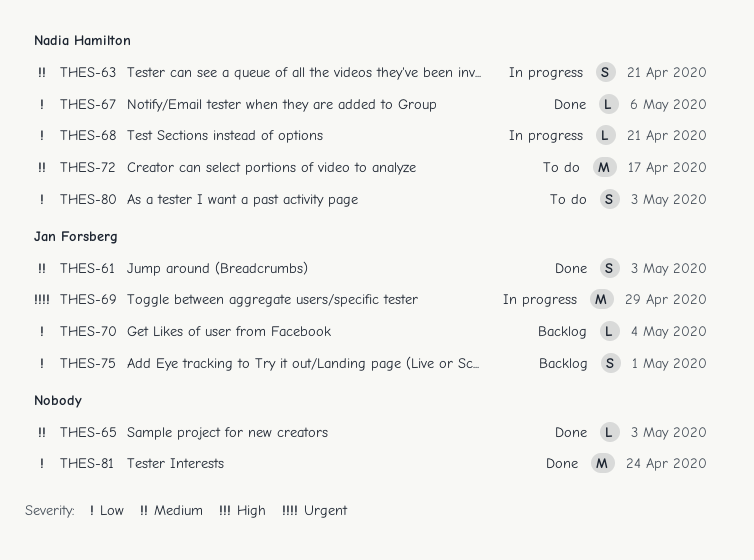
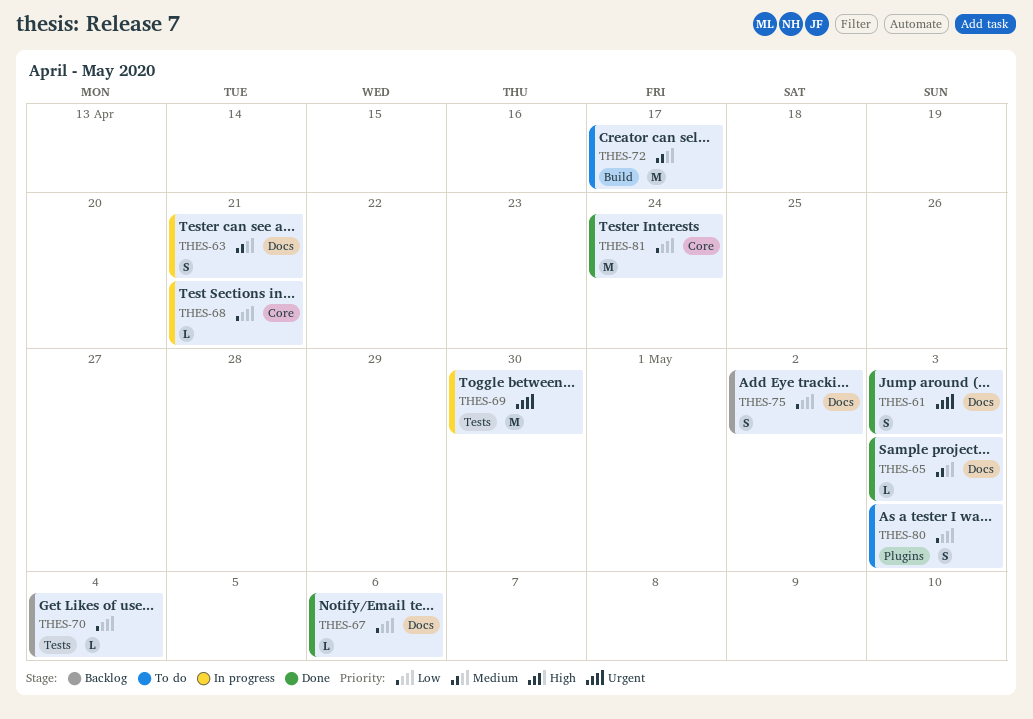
THES-61, priority: Medium -> Urgent
THES-69, due: Apr 29 -> Apr 30
THES-75, due: May 1 -> May 2

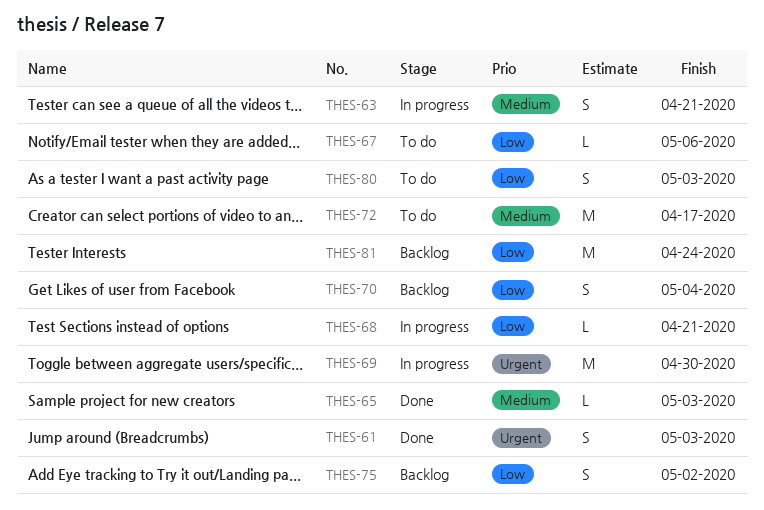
THES-67, status: Done -> To do
THES-70, estimate: L -> S
THES-81, status: Done -> Backlog

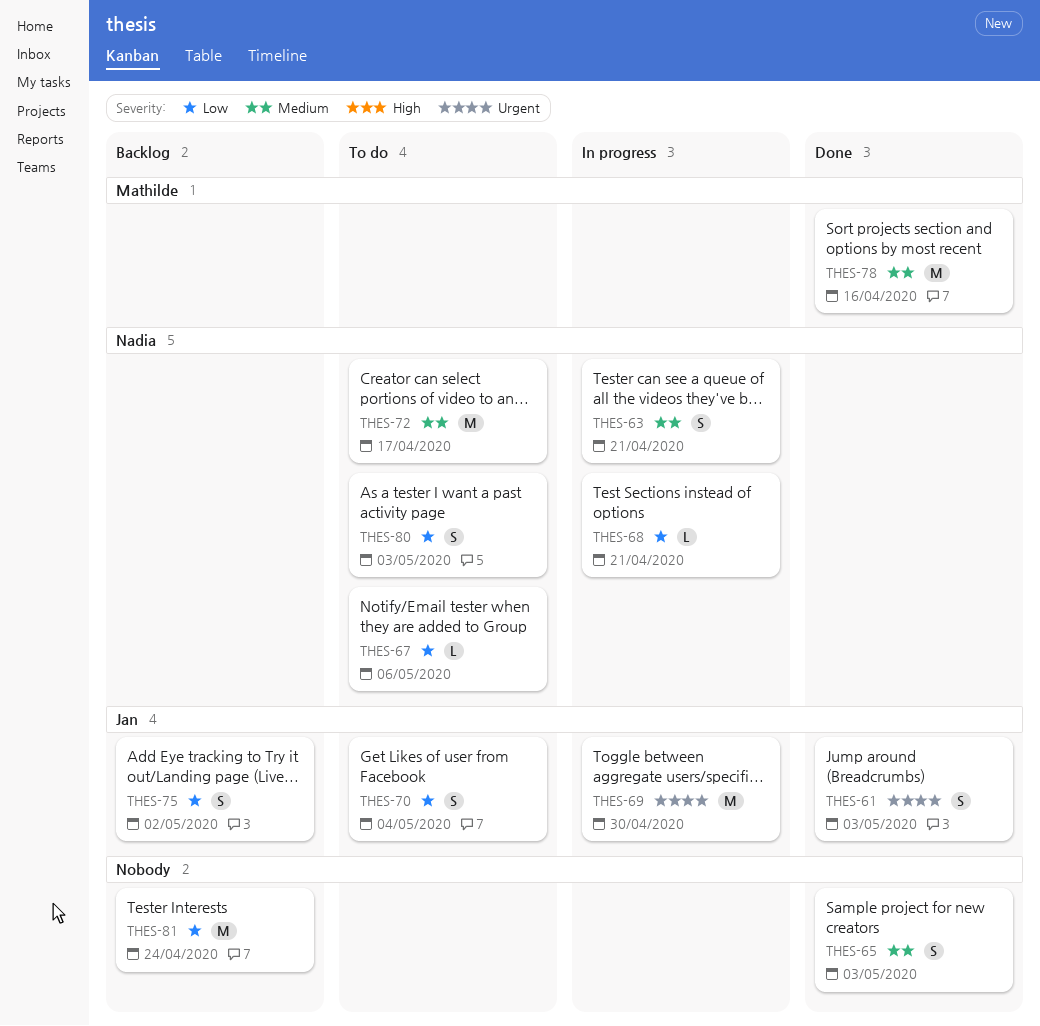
THES-65, estimate: L -> S
THES-70, status: Backlog -> To do
THES-78: none -> present

